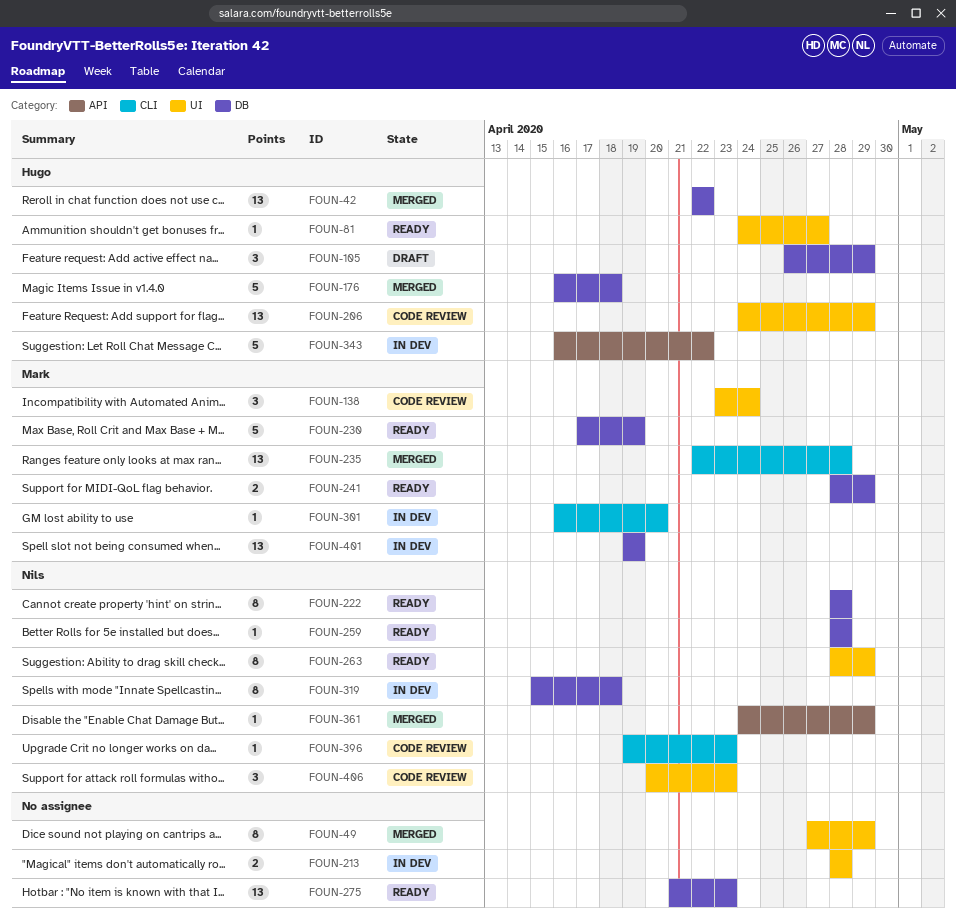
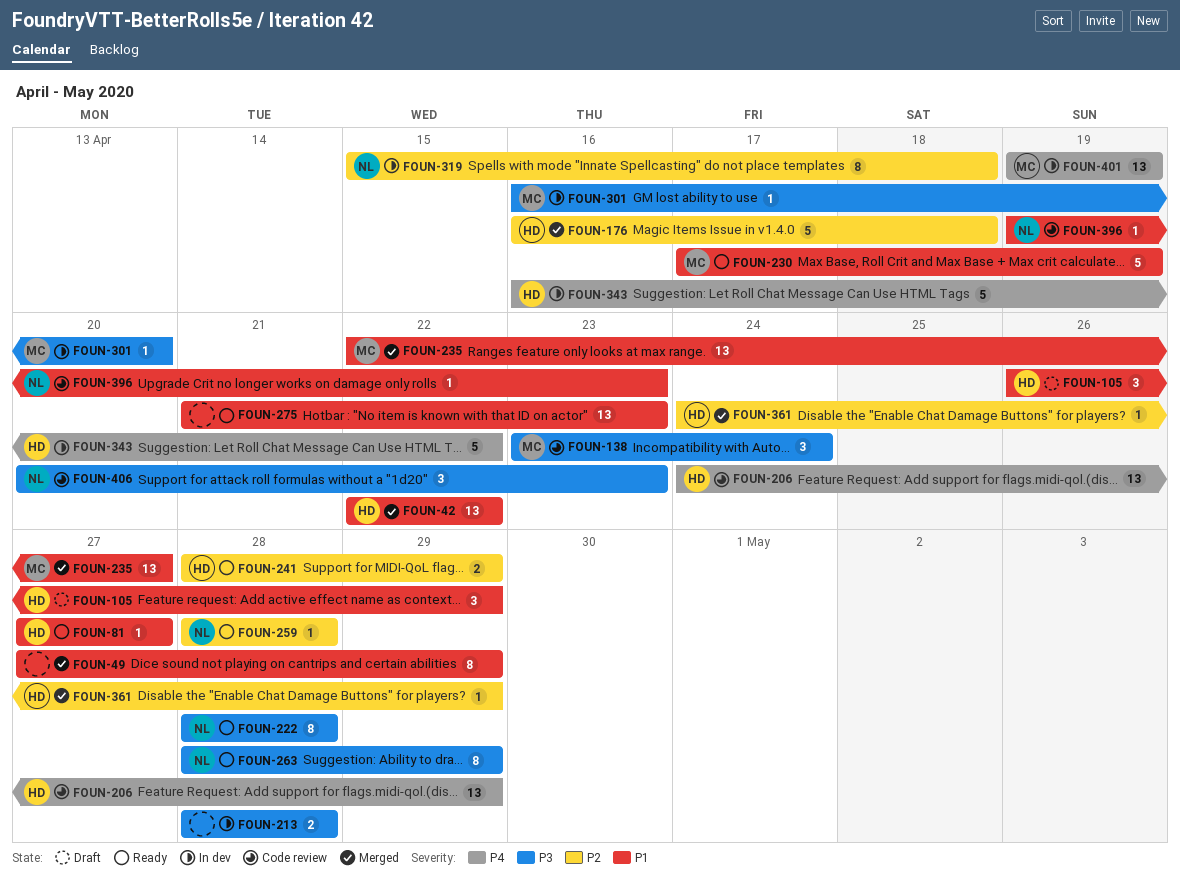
FOUN-81, start: Apr 24 -> Apr 27
FOUN-235, due: Apr 28 -> Apr 27
FOUN-241, owner: Mark -> Hugo
FOUN-361, owner: Nils -> Hugo

